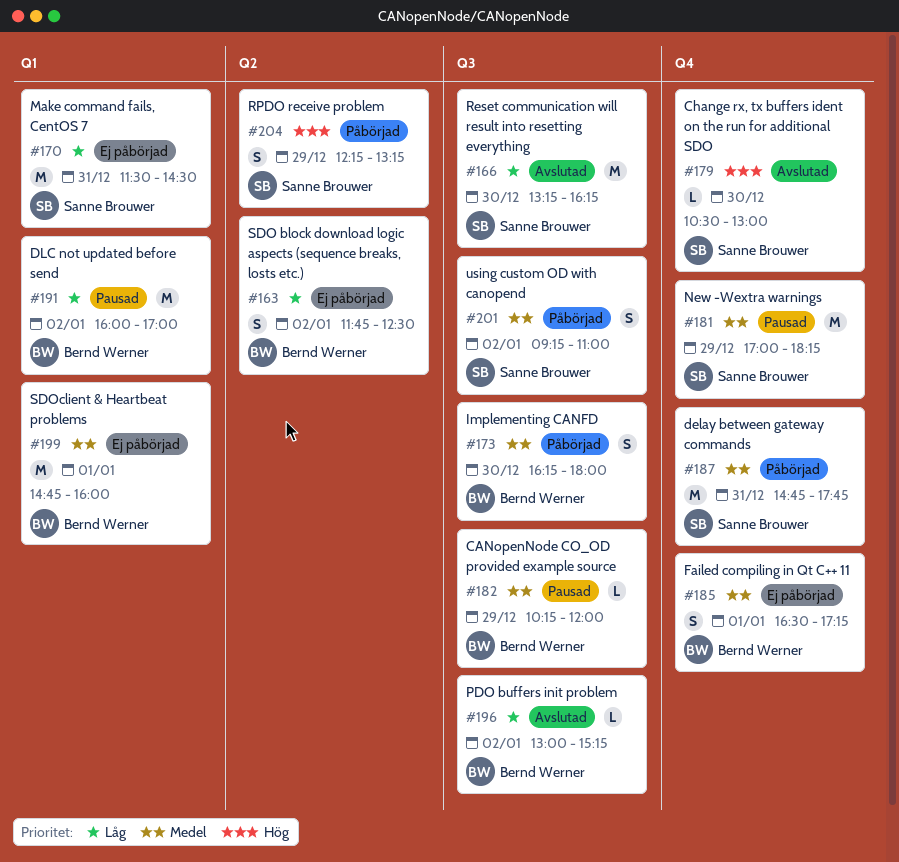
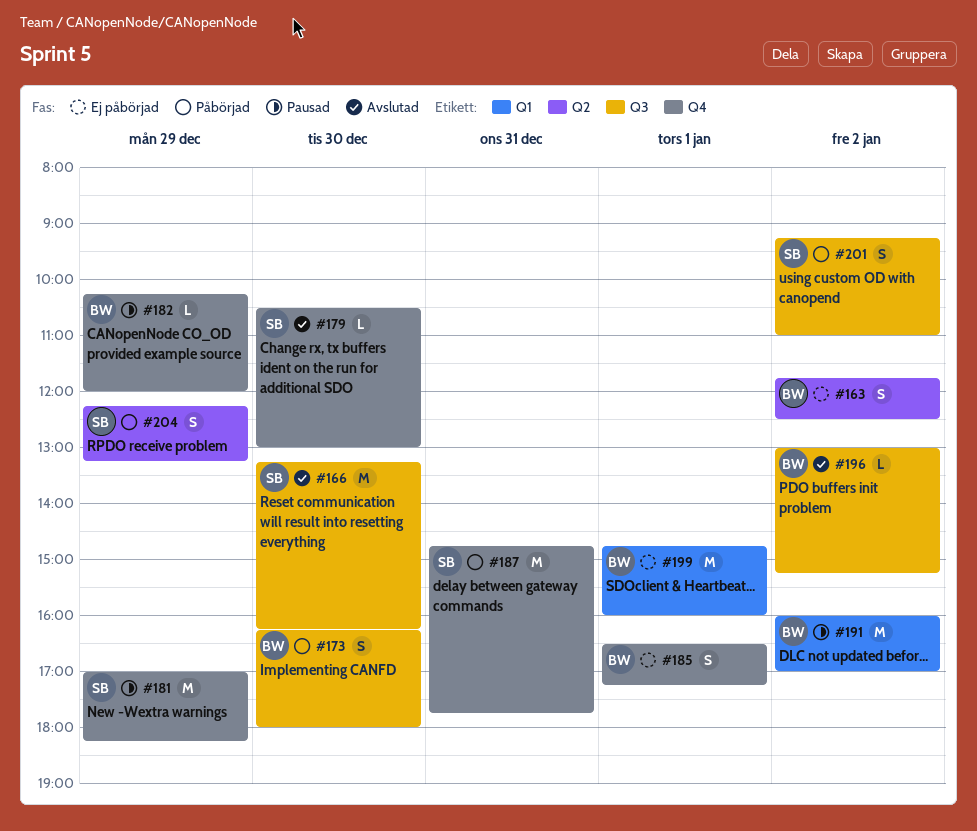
#170: present -> none
#182, label: Q3 -> Q4

